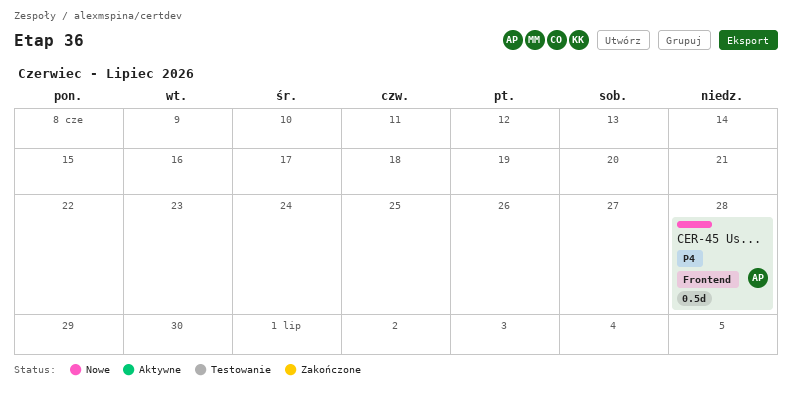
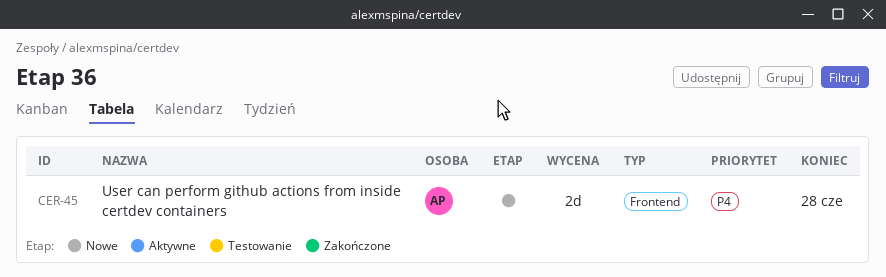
CER-45, estimate: 0.5d -> 2d

